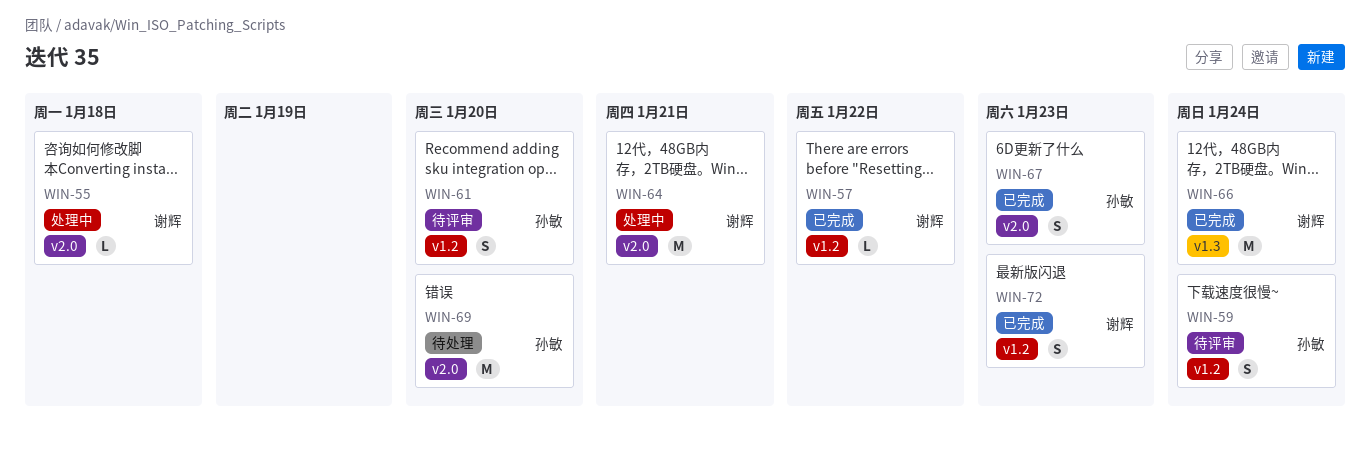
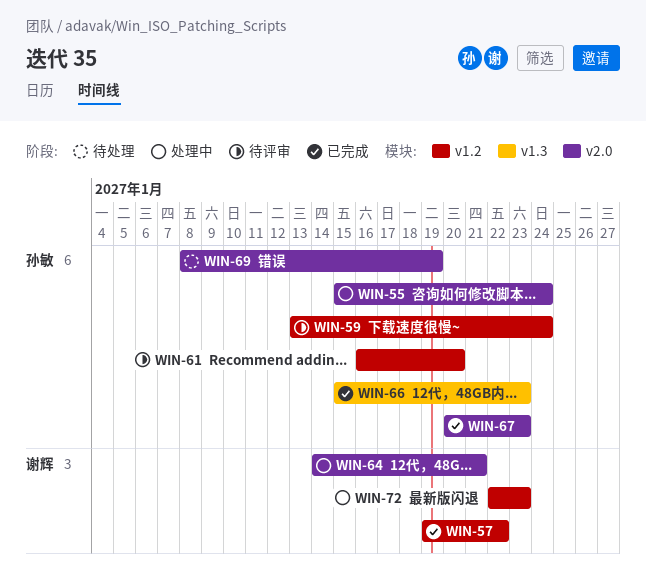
WIN-55, owner: 谢辉 -> 孙敏
WIN-55, due: Jan 18 -> Jan 24
WIN-66, owner: 谢辉 -> 孙敏
WIN-66, due: Jan 24 -> Jan 23
WIN-69, due: Jan 20 -> Jan 19
WIN-72, status: 已完成 -> 处理中

